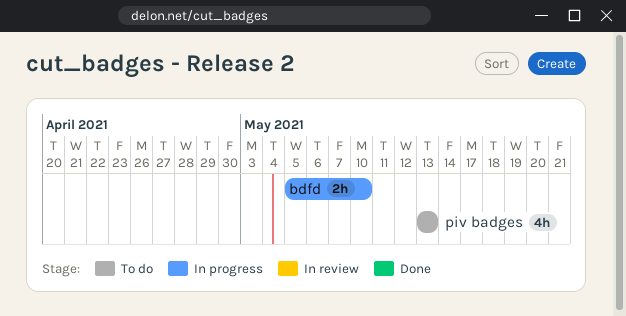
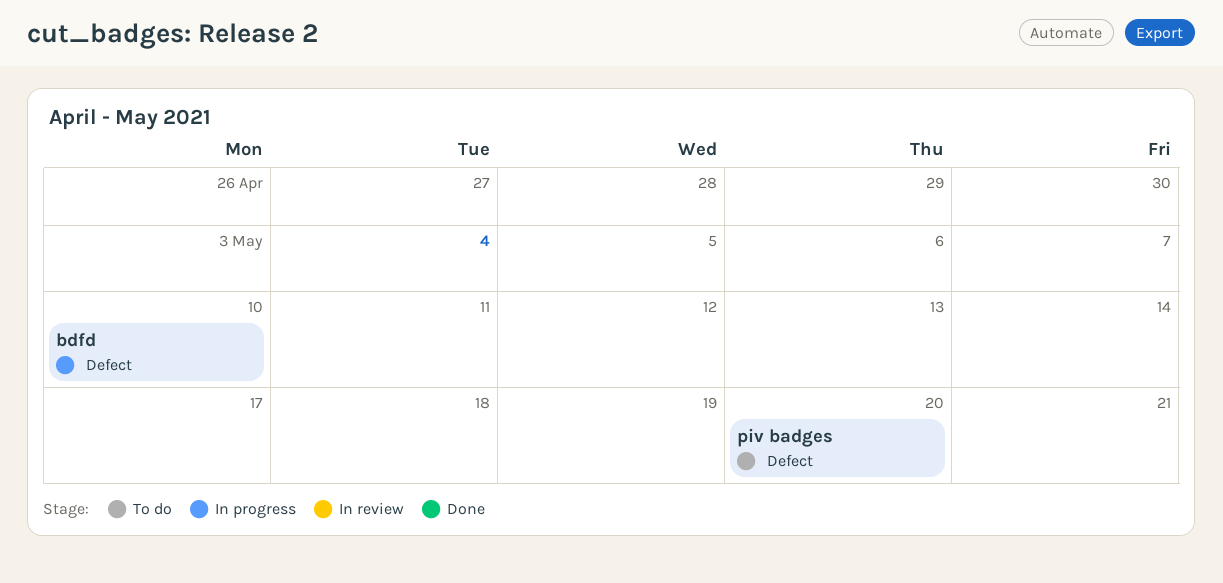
piv badges, due: May 13 -> May 20

